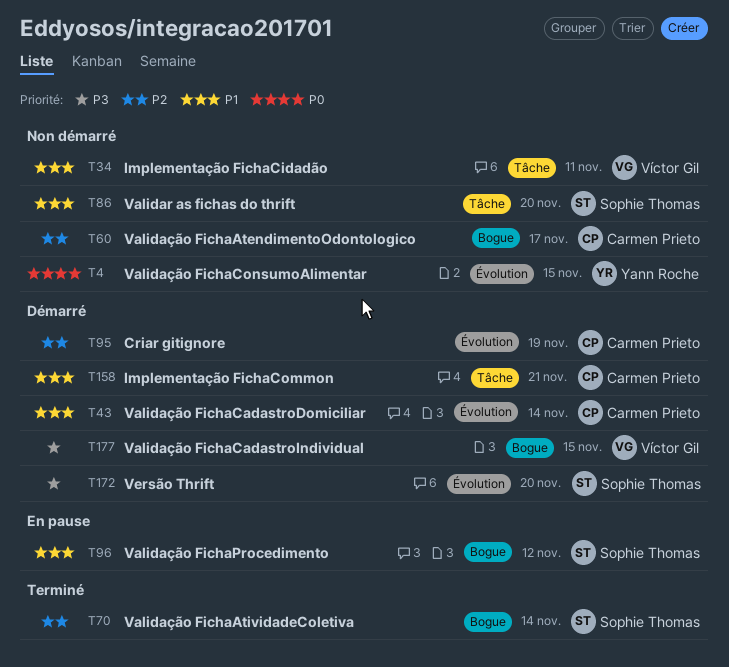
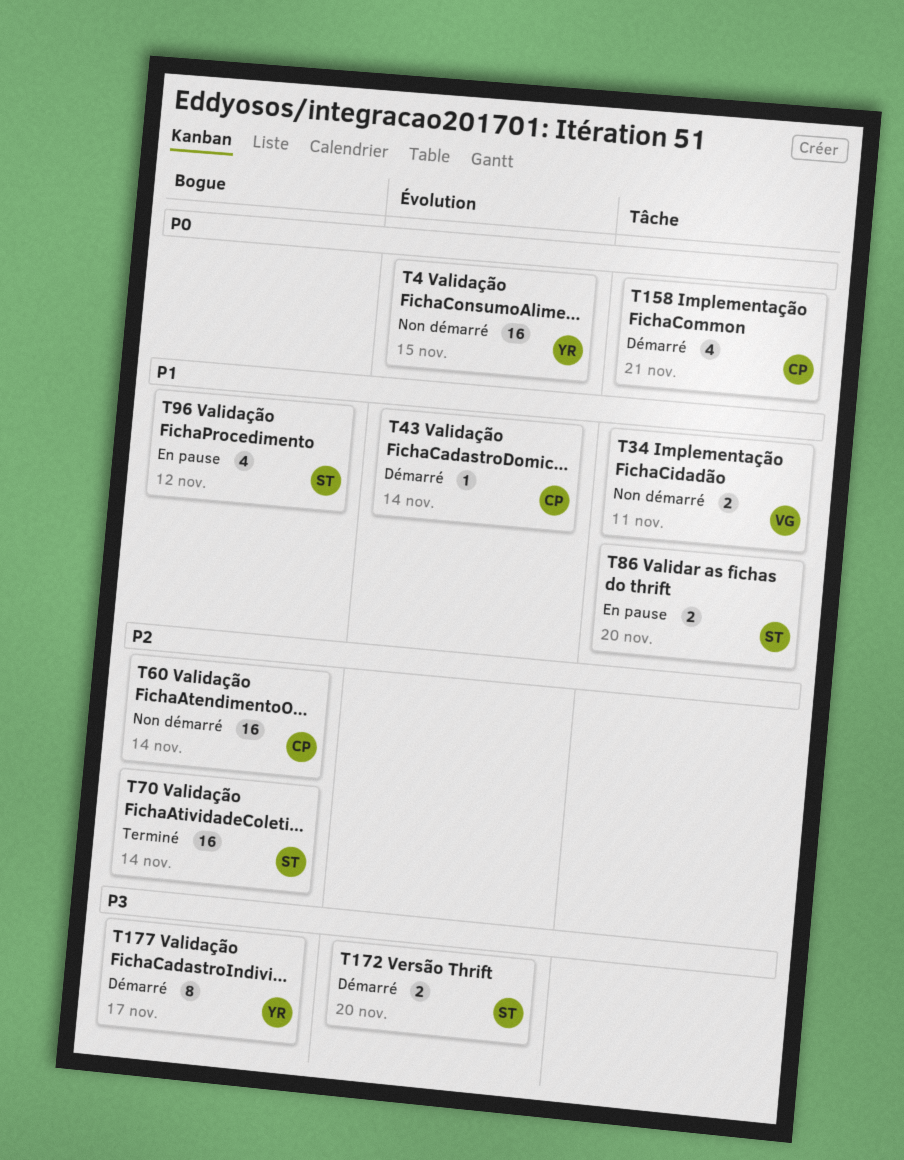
T60, due: Nov 17 -> Nov 14
T86, status: Non démarré -> En pause
T95: present -> none
T158, priority: P1 -> P0
T177, owner: Víctor Gil -> Yann Roche
T177, due: Nov 15 -> Nov 17

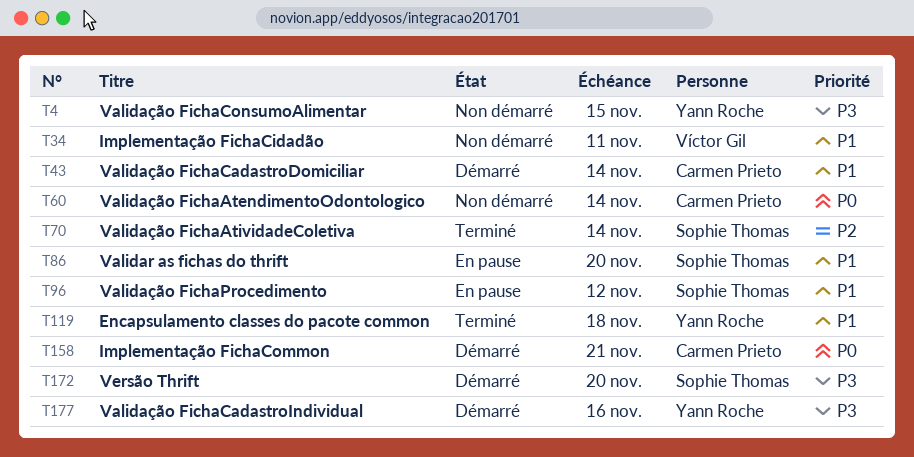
T4, priority: P0 -> P3
T60, priority: P2 -> P0
T119: none -> present
T177, due: Nov 17 -> Nov 16

